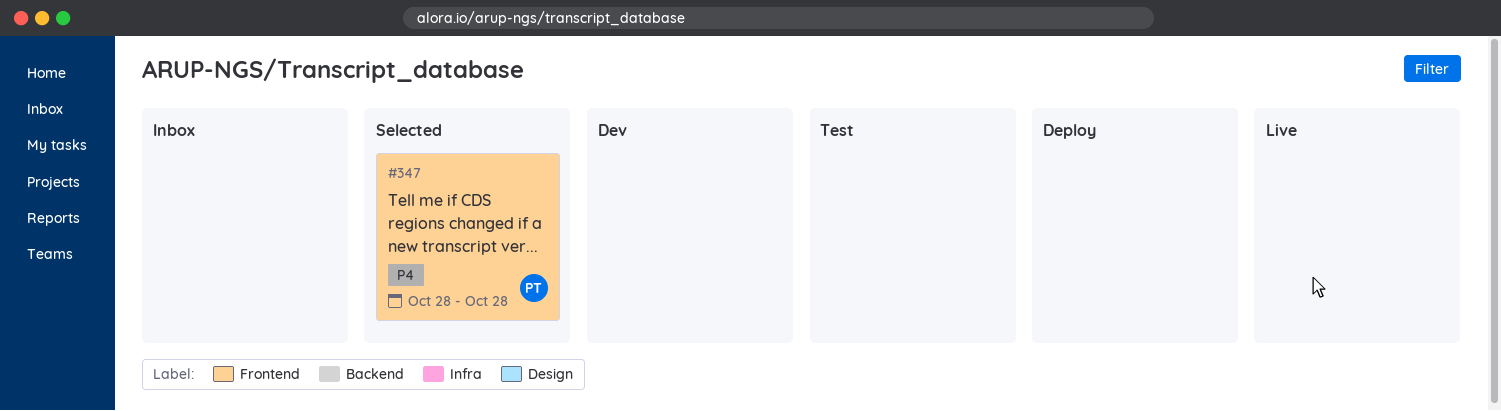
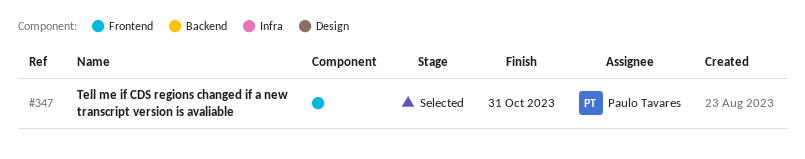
#347, due: Oct 28 -> Oct 31

